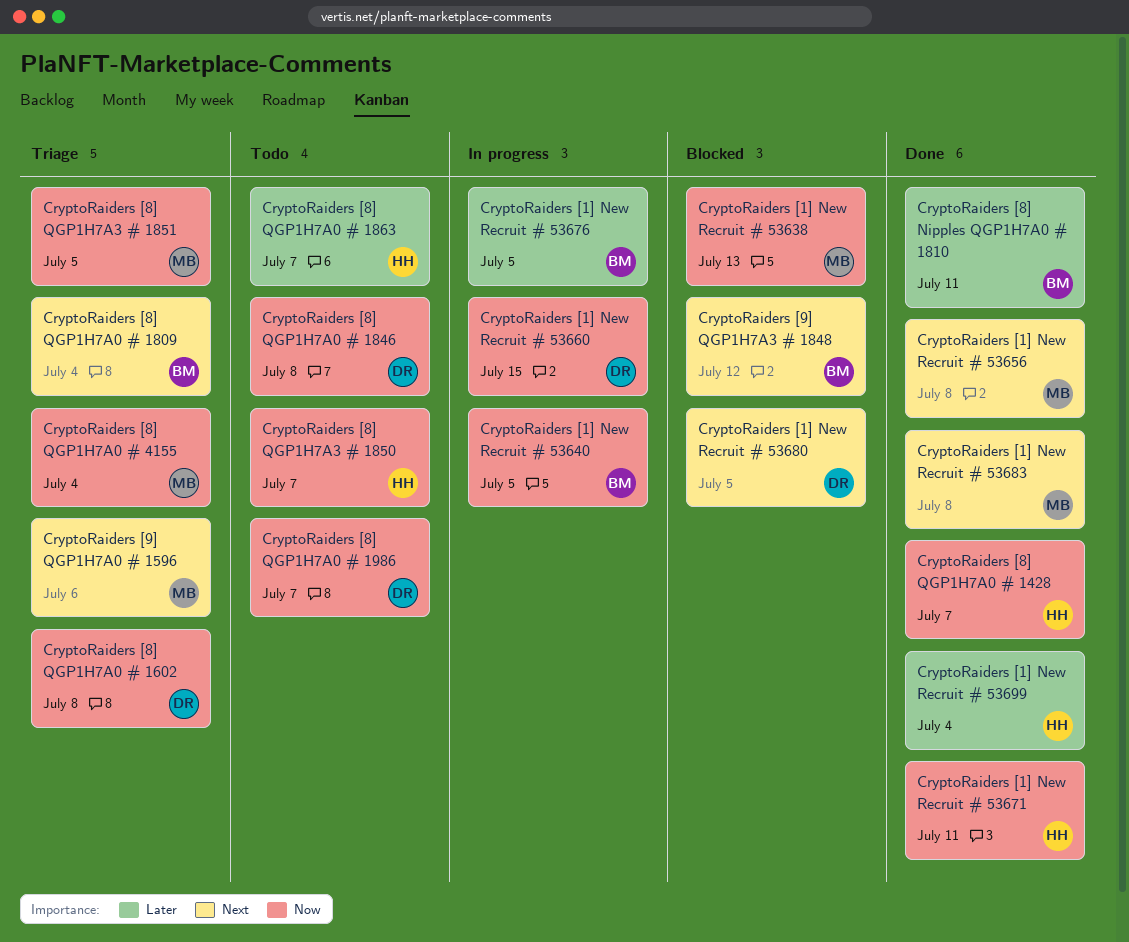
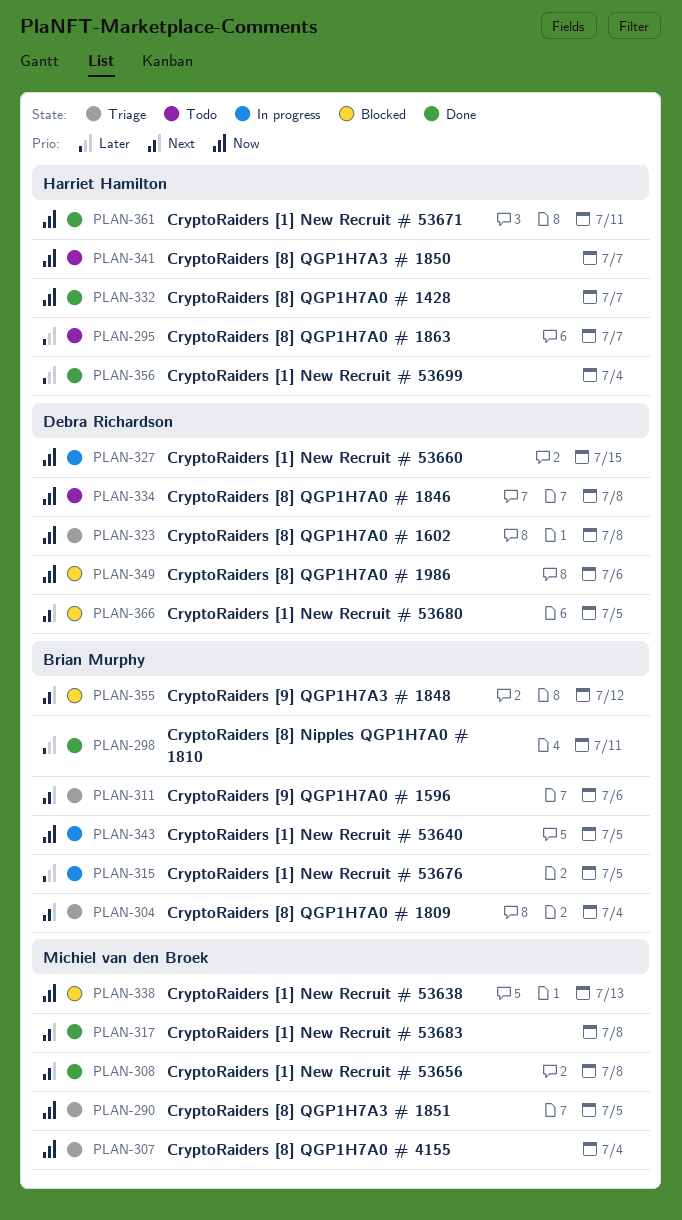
CryptoRaiders [8] QGP1H7A0 # 1986, status: Todo -> Blocked
CryptoRaiders [8] QGP1H7A0 # 1986, due: Jul 7 -> Jul 6
CryptoRaiders [9] QGP1H7A0 # 1596, owner: Michiel van den Broek -> Brian Murphy

